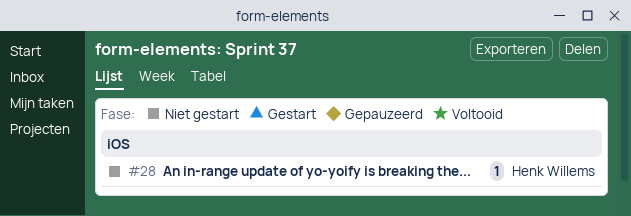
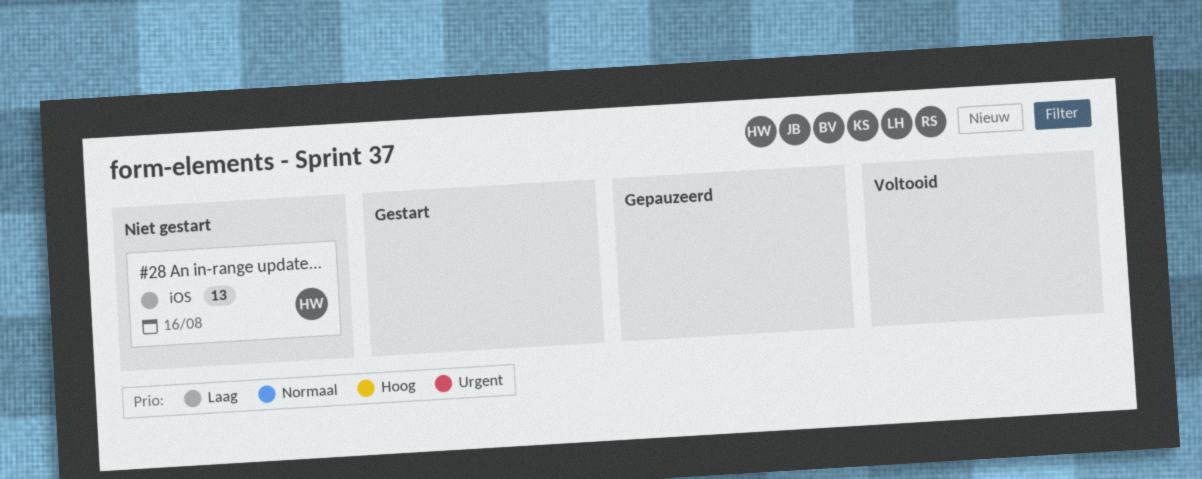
#28, estimate: 1 -> 13

